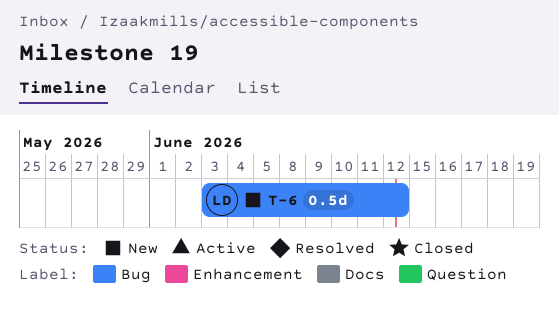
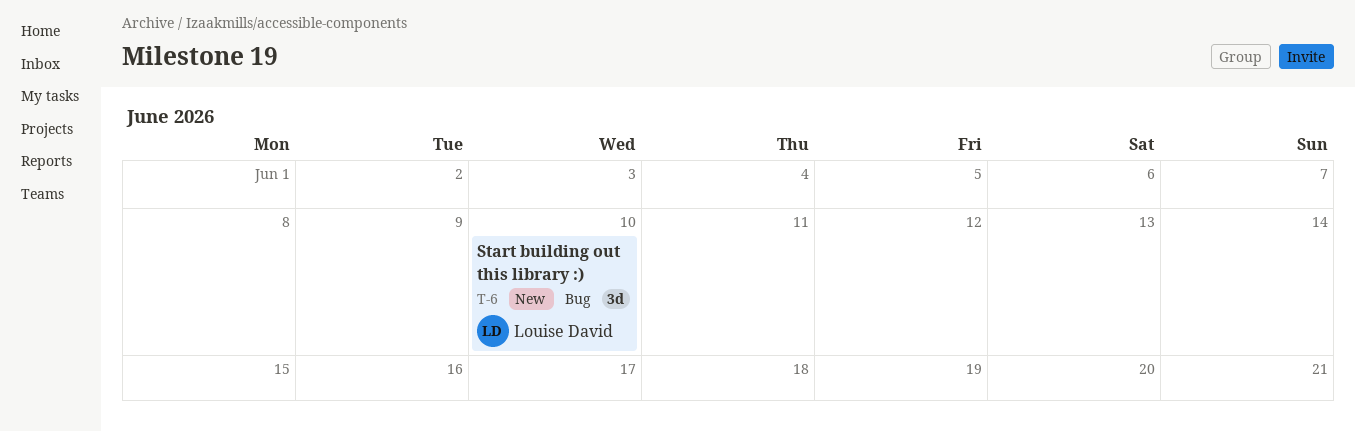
T-6, estimate: 0.5d -> 3d
T-6, due: Jun 12 -> Jun 10

